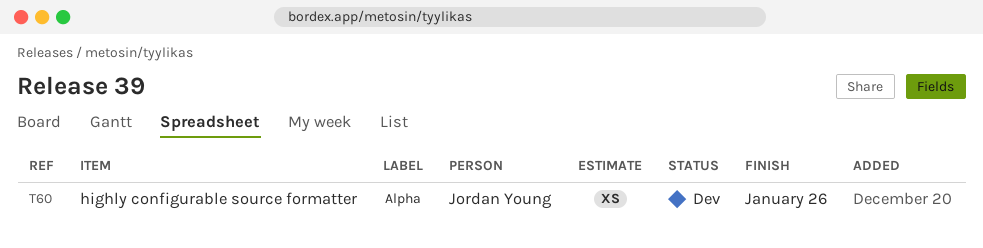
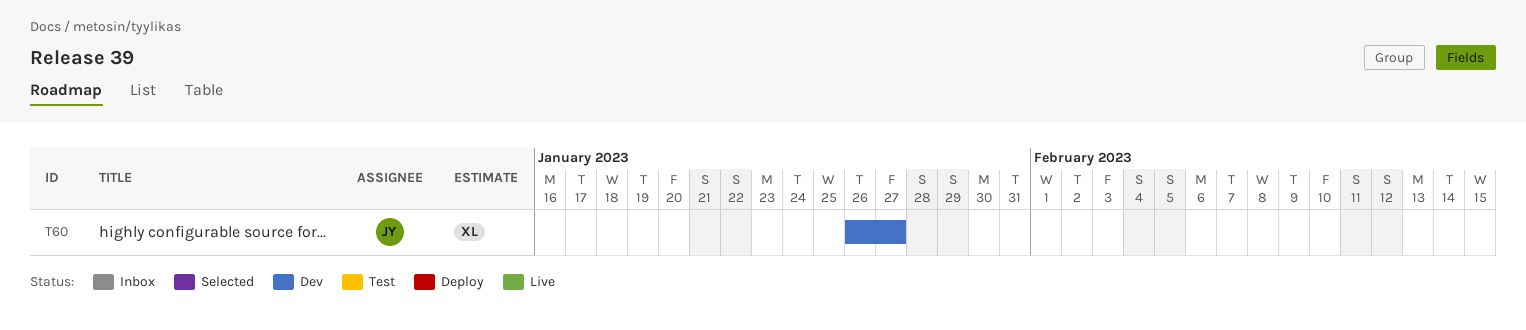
T60, estimate: XS -> XL
T60, due: Jan 26 -> Jan 27

